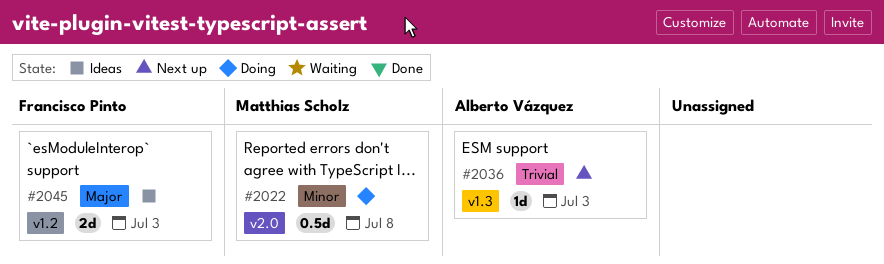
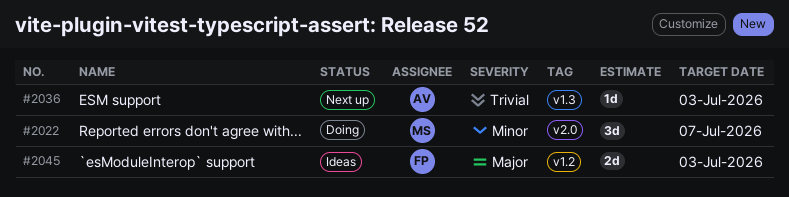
#2022, estimate: 0.5d -> 3d
#2022, due: Jul 8 -> Jul 7

